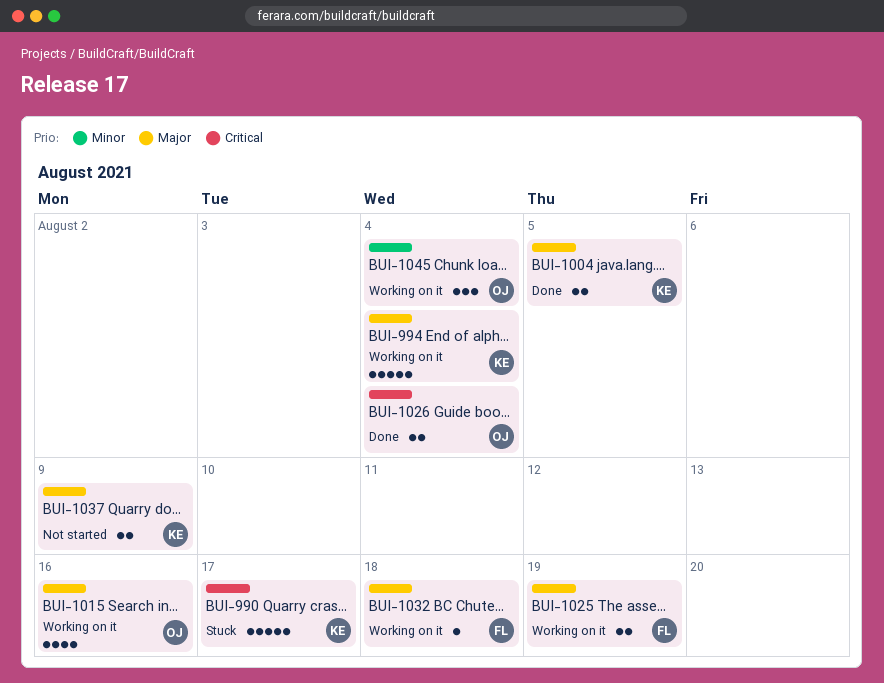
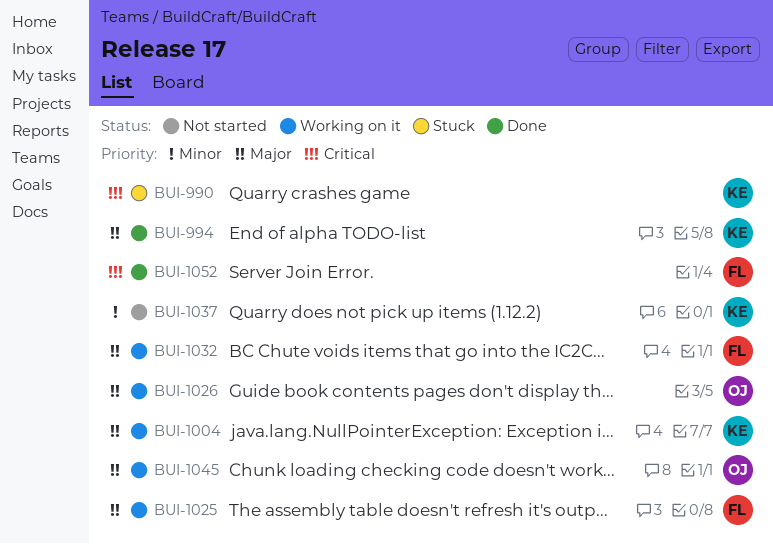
BUI-994, status: Working on it -> Done
BUI-1004, status: Done -> Working on it
BUI-1015: present -> none
BUI-1026, status: Done -> Working on it
BUI-1026, priority: Critical -> Major
BUI-1037, priority: Major -> Minor
BUI-1045, priority: Minor -> Major
BUI-1052: none -> present

